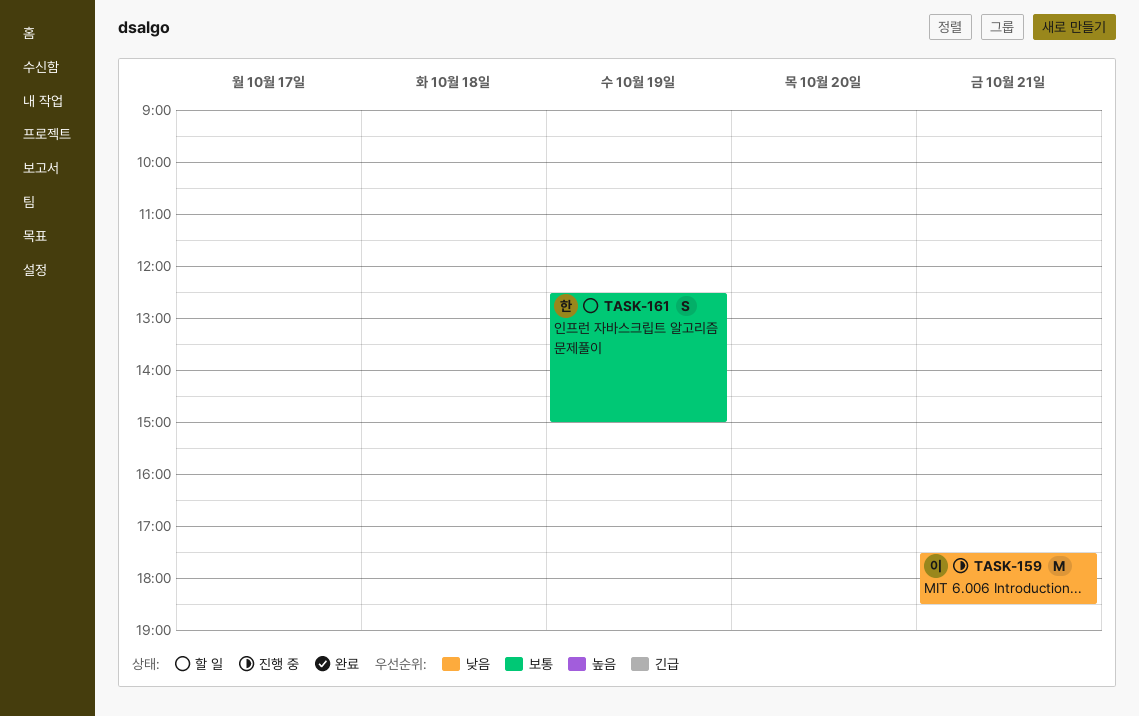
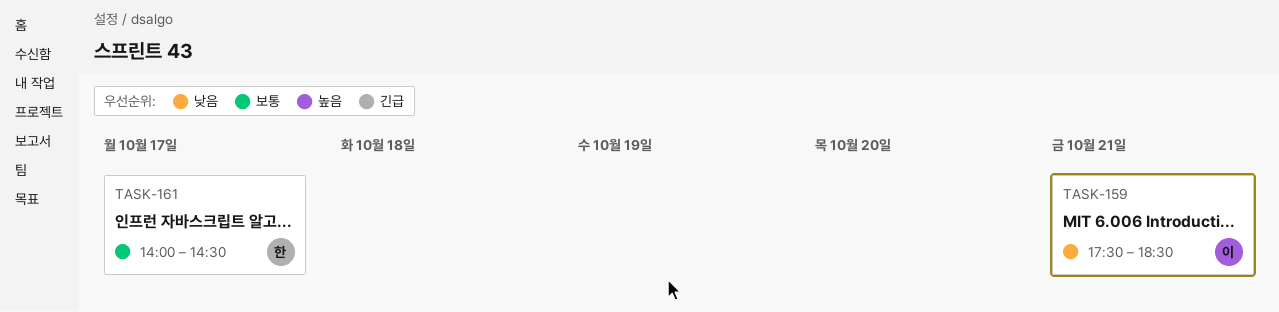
TASK-161, day: Oct 19 -> Oct 17
TASK-161, begins: 12:30 -> 14:00
TASK-161, ends: 15:00 -> 14:30

